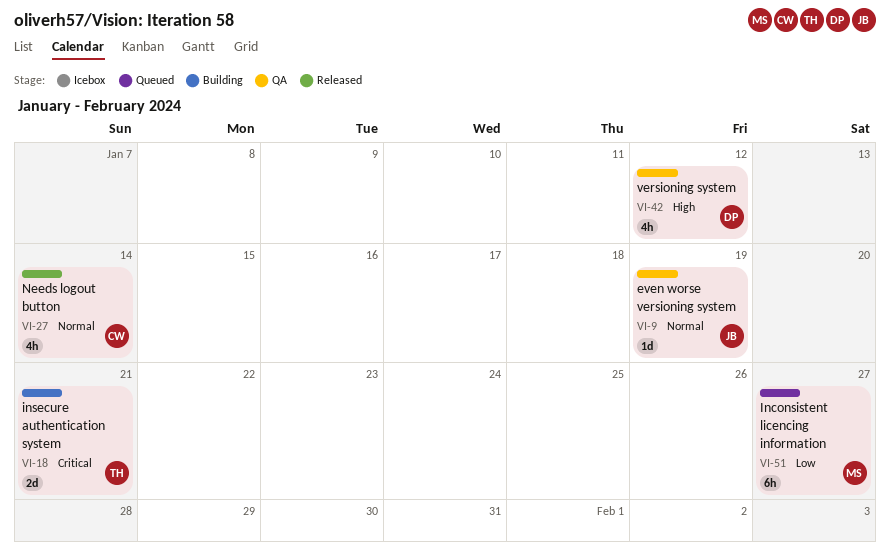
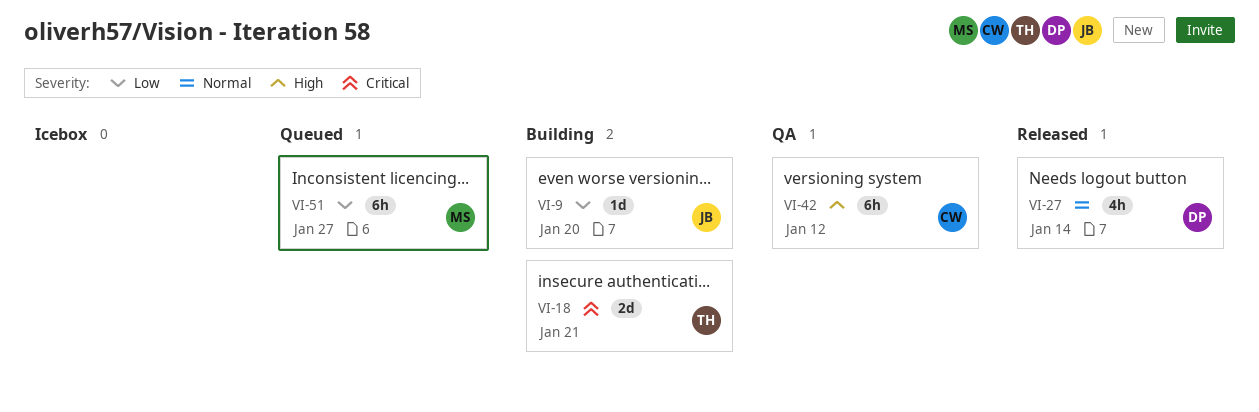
VI-9, status: QA -> Building
VI-9, priority: Normal -> Low
VI-9, due: Jan 19 -> Jan 20
VI-27, owner: CW -> DP
VI-42, owner: DP -> CW
VI-42, estimate: 4h -> 6h

